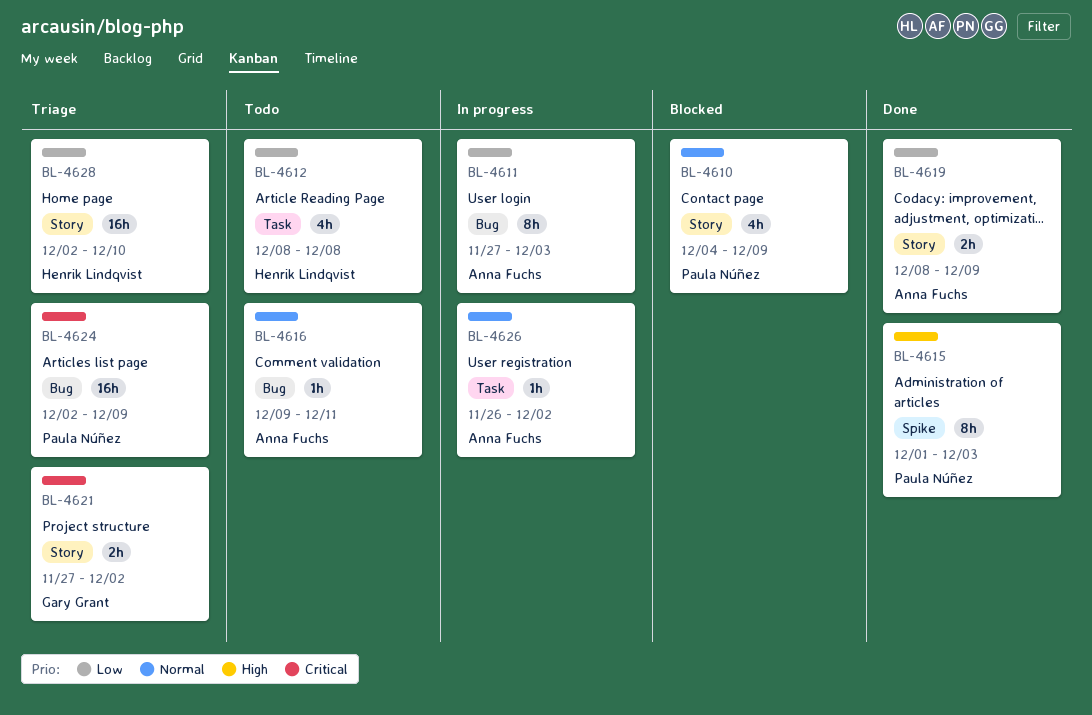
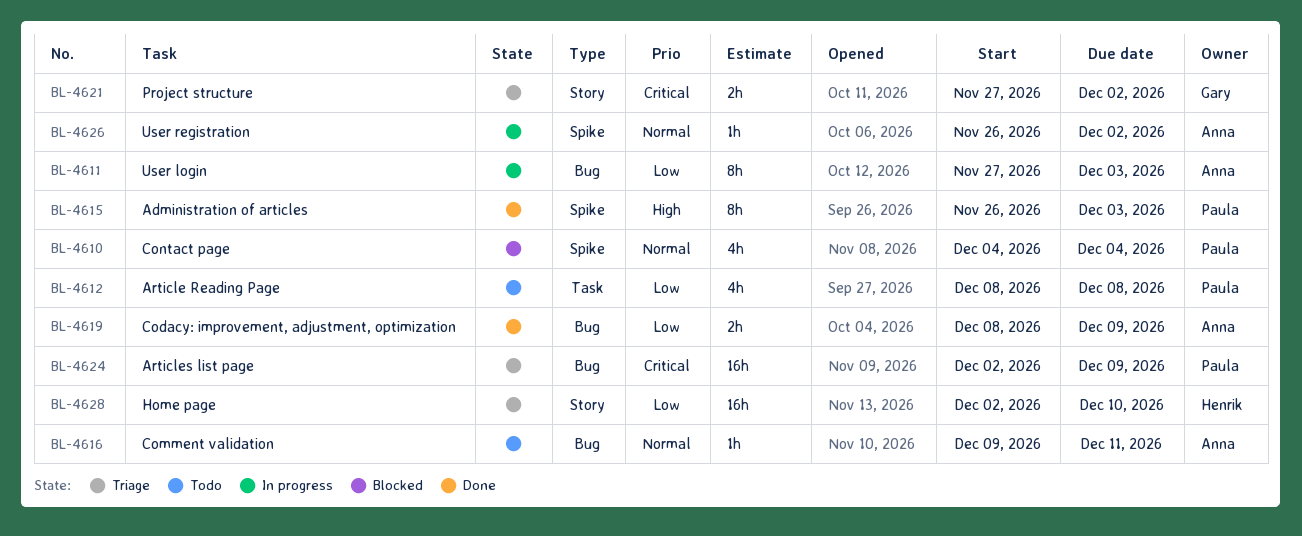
BL-4610, label: Story -> Spike
BL-4610, due: Dec 9 -> Dec 4
BL-4612, owner: Henrik Lindqvist -> Paula Núñez
BL-4615, start: Dec 1 -> Nov 26
BL-4619, label: Story -> Bug
BL-4626, label: Task -> Spike

